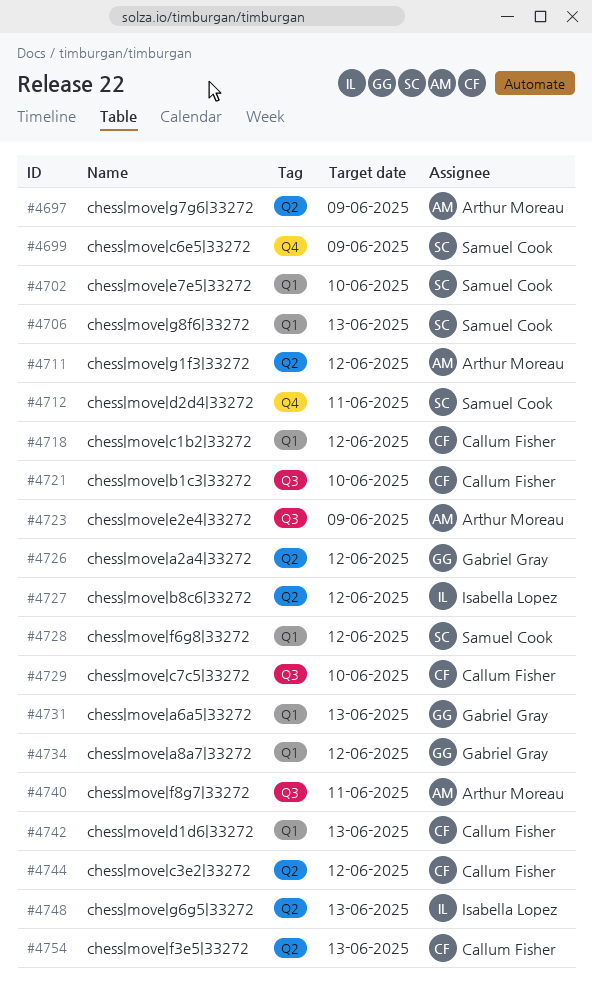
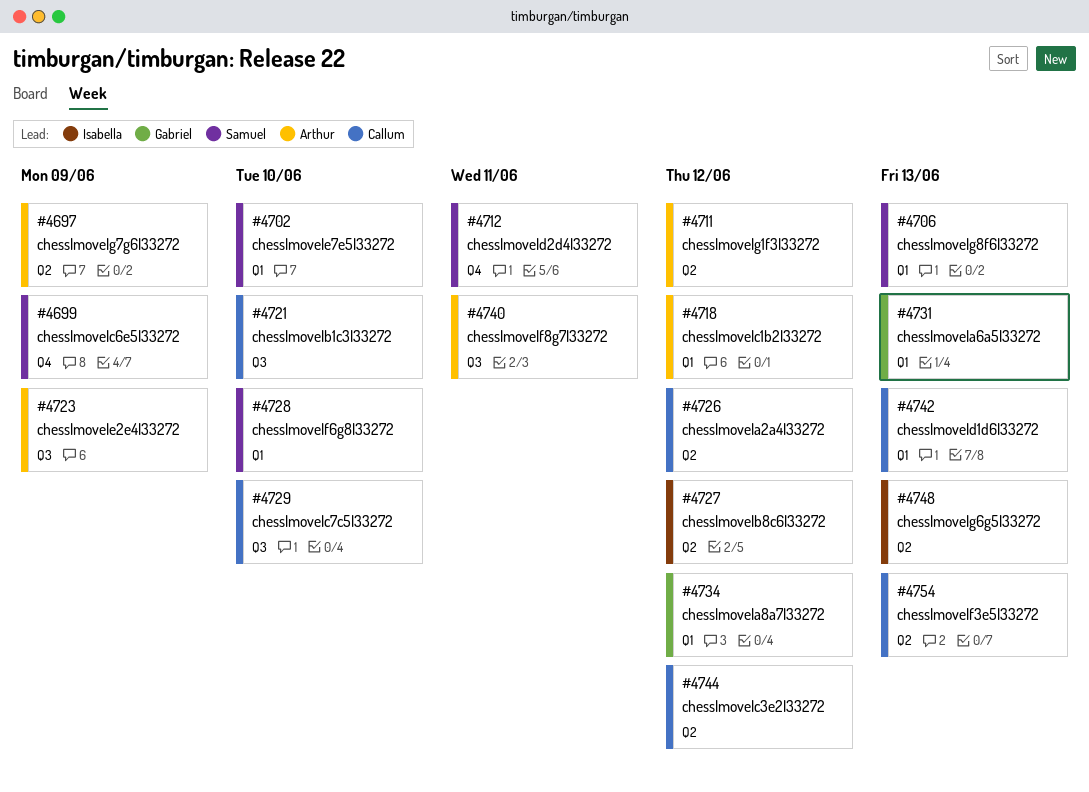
#4718, owner: Callum Fisher -> Arthur Moreau
#4726, owner: Gabriel Gray -> Callum Fisher
#4728, due: Jun 12 -> Jun 10

